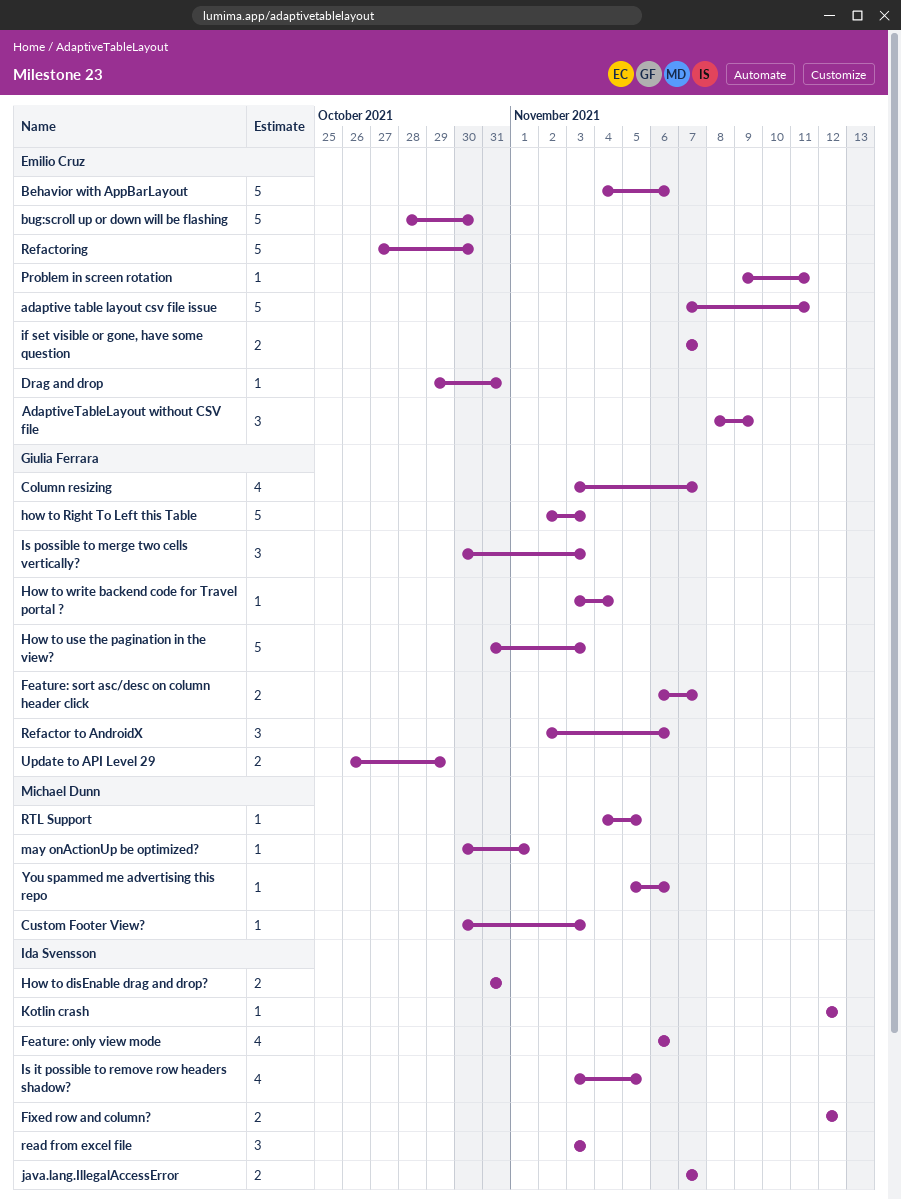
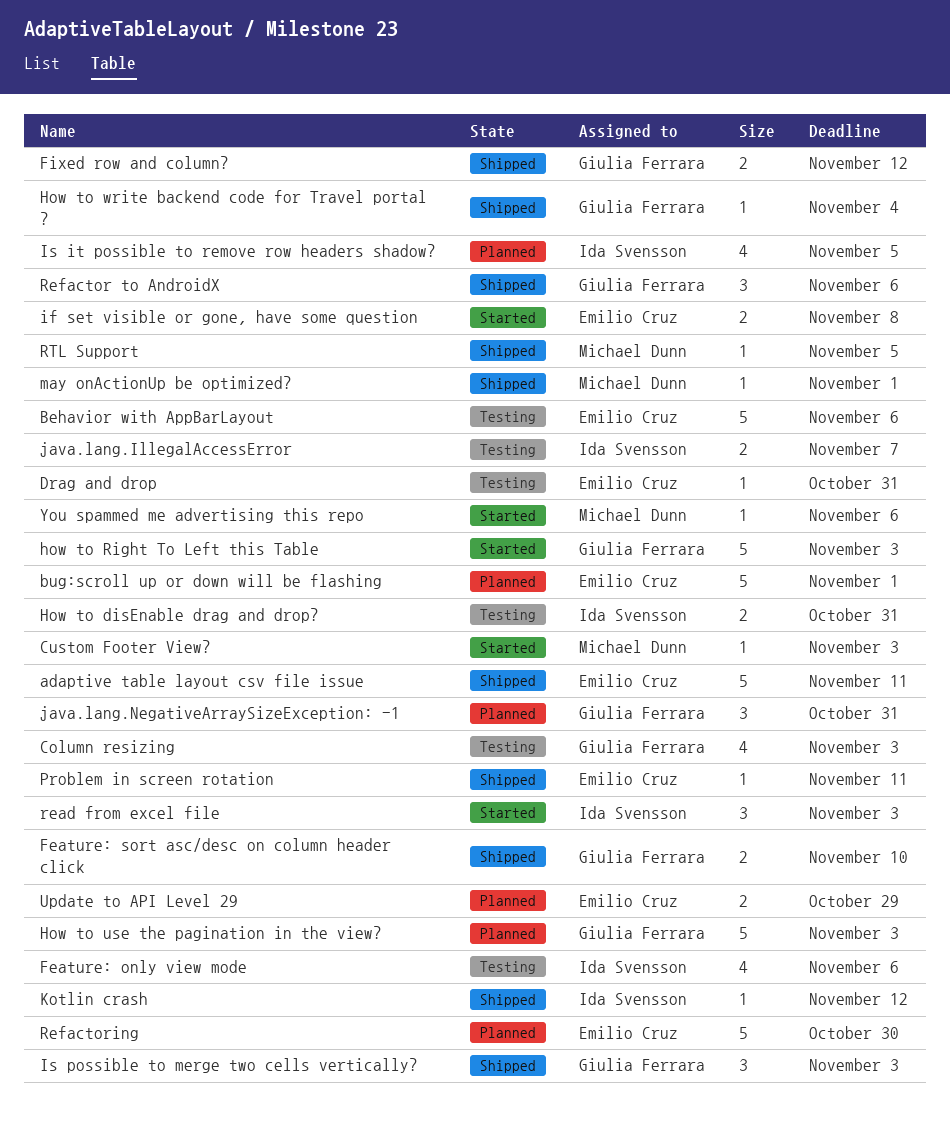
AdaptiveTableLayout without CSV file: present -> none
bug:scroll up or down will be flashing, due: Oct 30 -> Nov 1
Column resizing, due: Nov 7 -> Nov 3
Feature: sort asc/desc on column header click, due: Nov 7 -> Nov 10
Fixed row and column?, owner: Ida Svensson -> Giulia Ferrara
if set visible or gone, have some question, due: Nov 7 -> Nov 8
java.lang.NegativeArraySizeException: -1: none -> present
Update to API Level 29, owner: Giulia Ferrara -> Emilio Cruz

